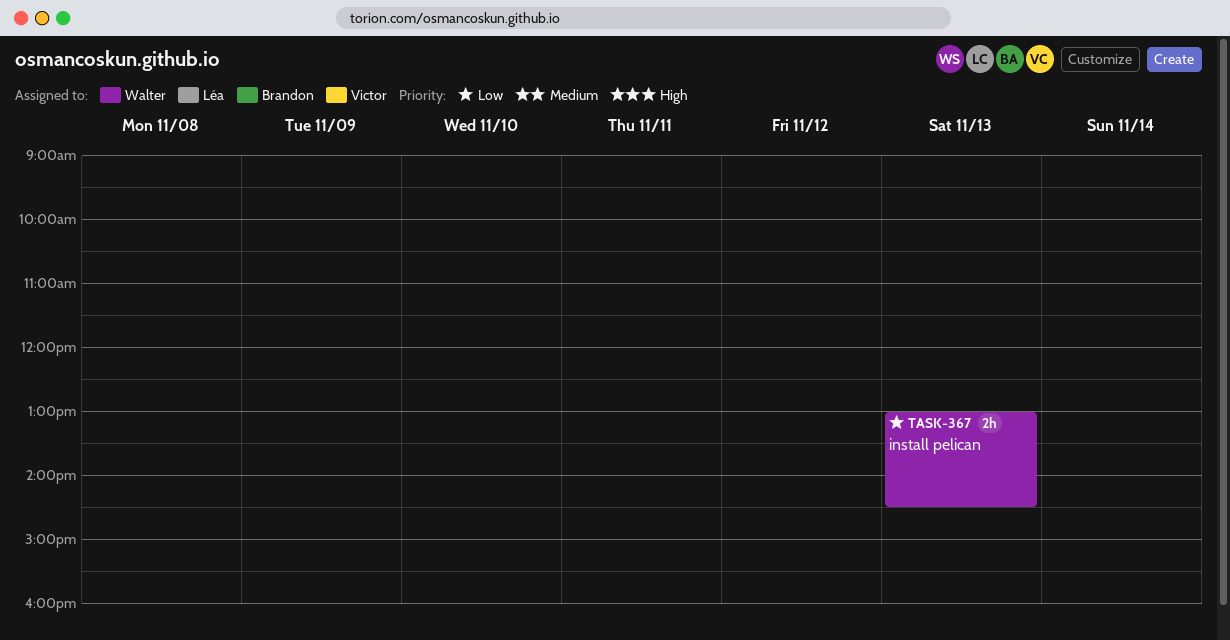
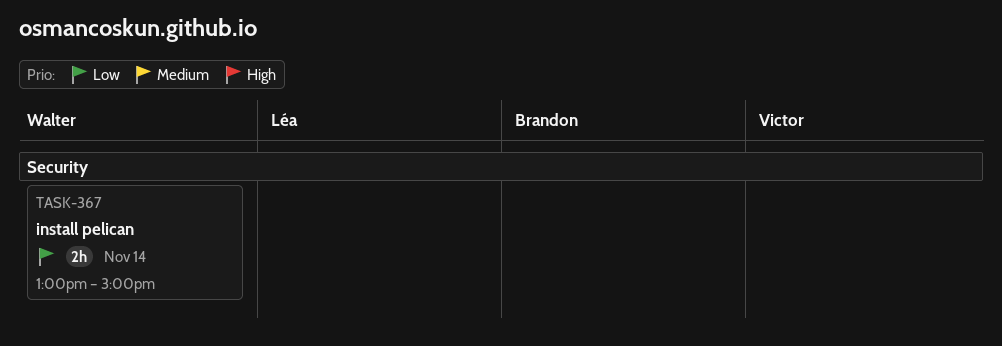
TASK-367, day: Nov 13 -> Nov 14
TASK-367, ends: 14:30 -> 15:00

